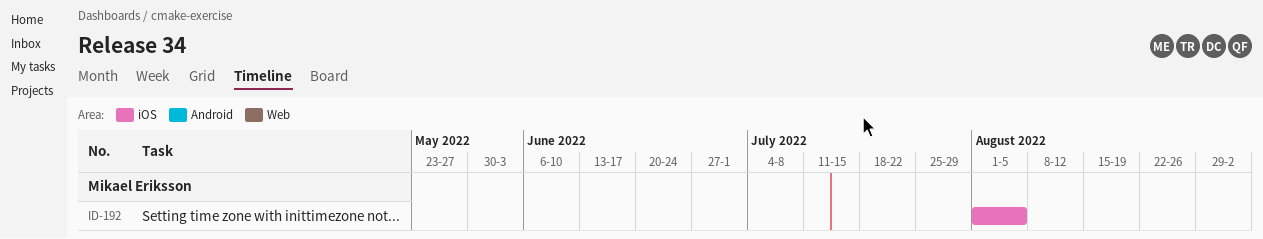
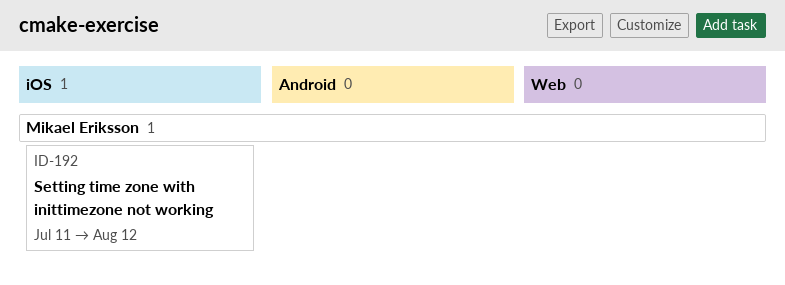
ID-192, start: Aug 1 -> Jul 11
ID-192, due: Aug 5 -> Aug 12

